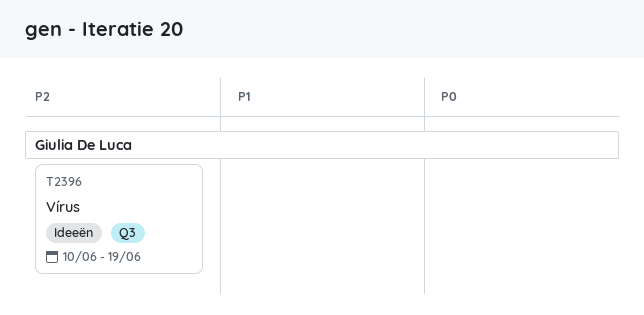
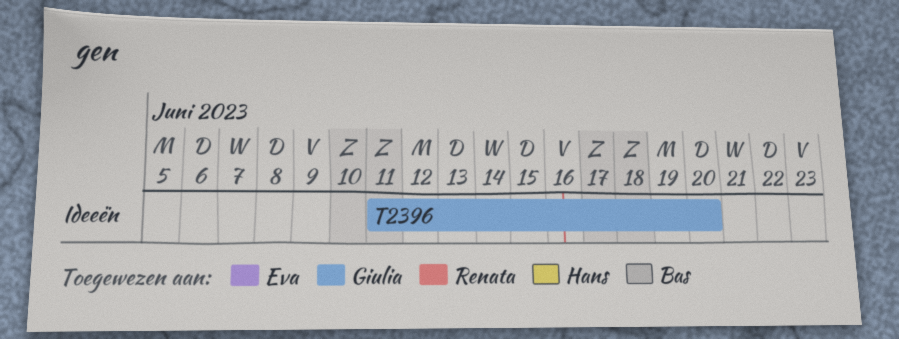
T2396, start: Jun 10 -> Jun 11
T2396, due: Jun 19 -> Jun 20

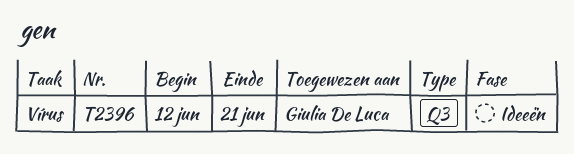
T2396, start: Jun 11 -> Jun 12
T2396, due: Jun 20 -> Jun 21

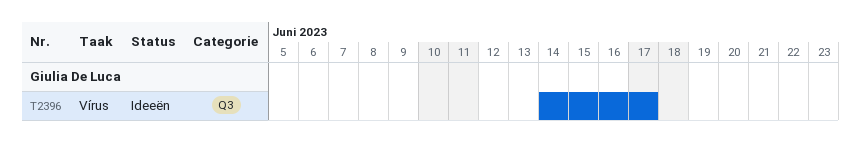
T2396, start: Jun 12 -> Jun 14
T2396, due: Jun 21 -> Jun 17

